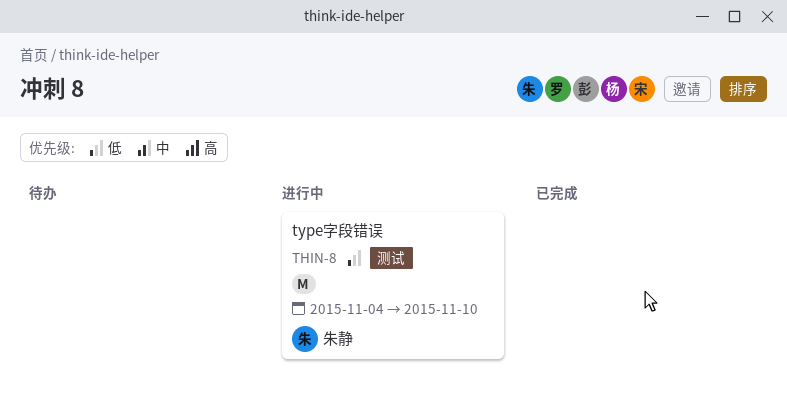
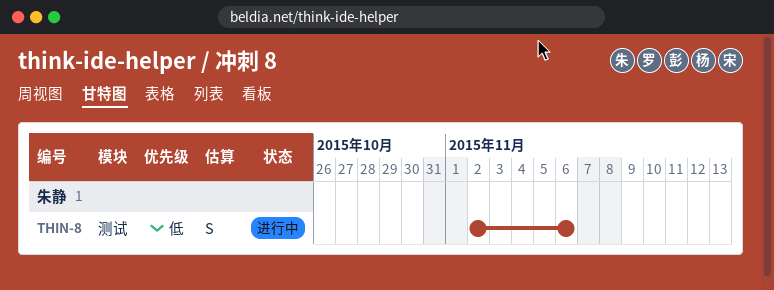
THIN-8, estimate: M -> S
THIN-8, start: Nov 4 -> Nov 2
THIN-8, due: Nov 10 -> Nov 6

